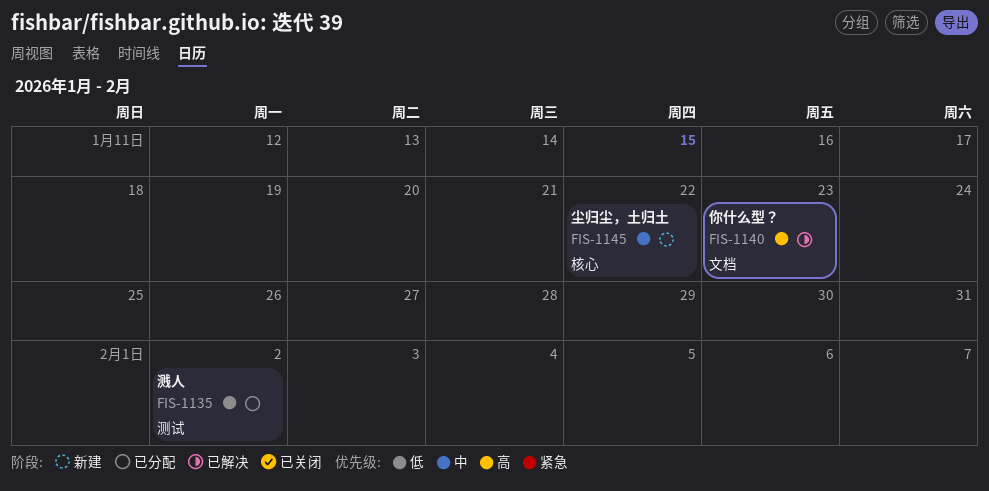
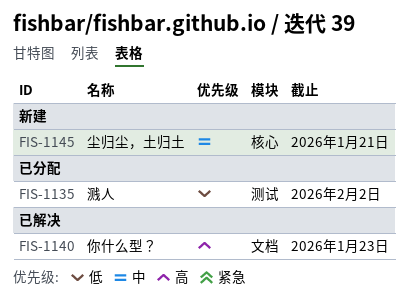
FIS-1145, due: Jan 22 -> Jan 21

